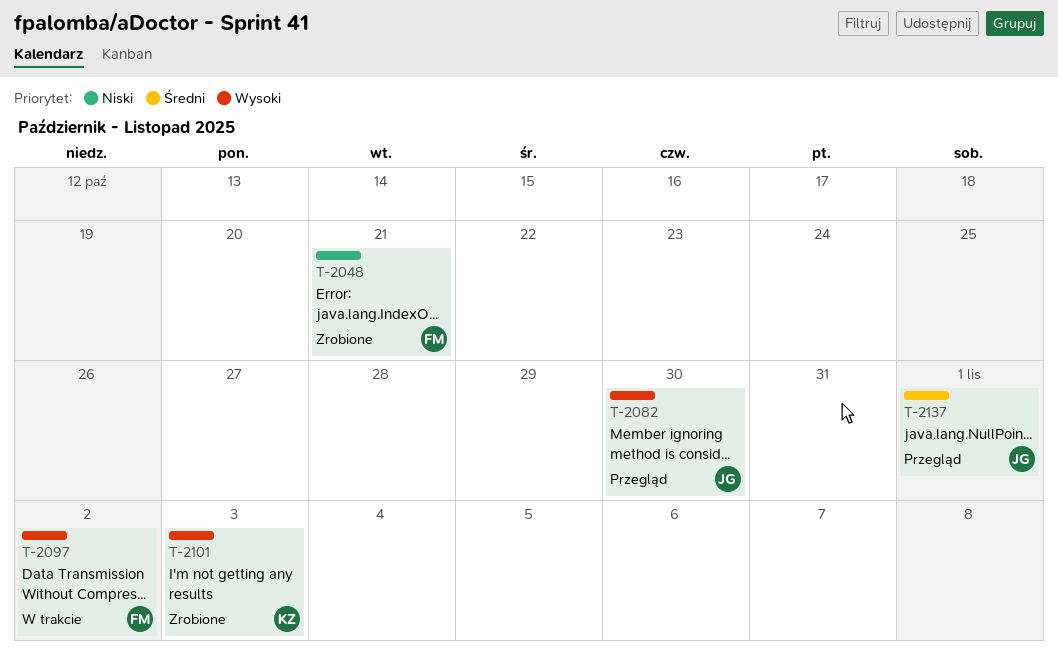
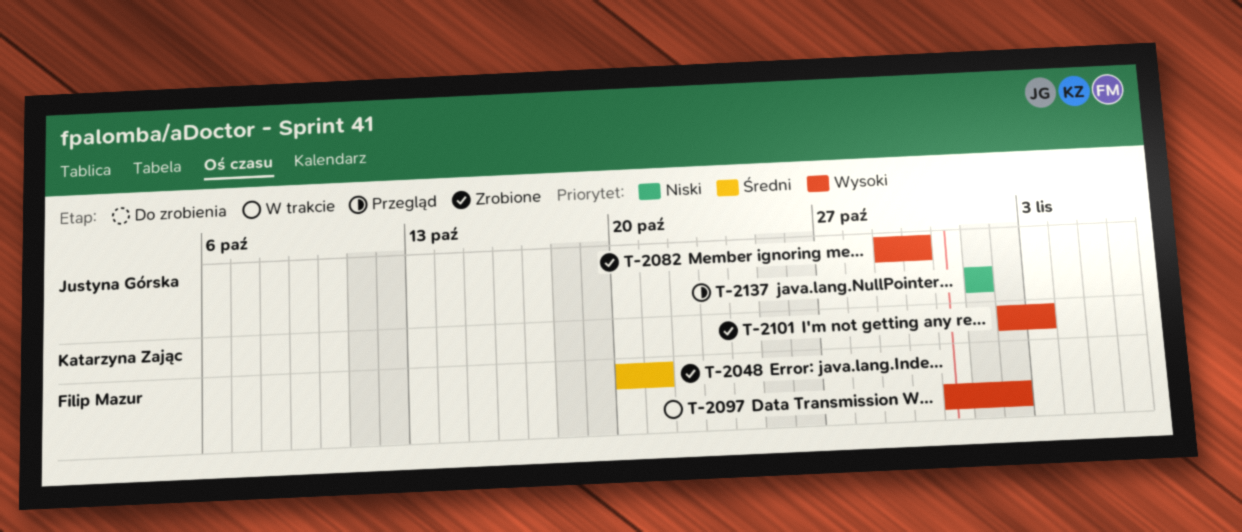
T-2048, priority: Niski -> Średni
T-2082, status: Przegląd -> Zrobione
T-2137, priority: Średni -> Niski

